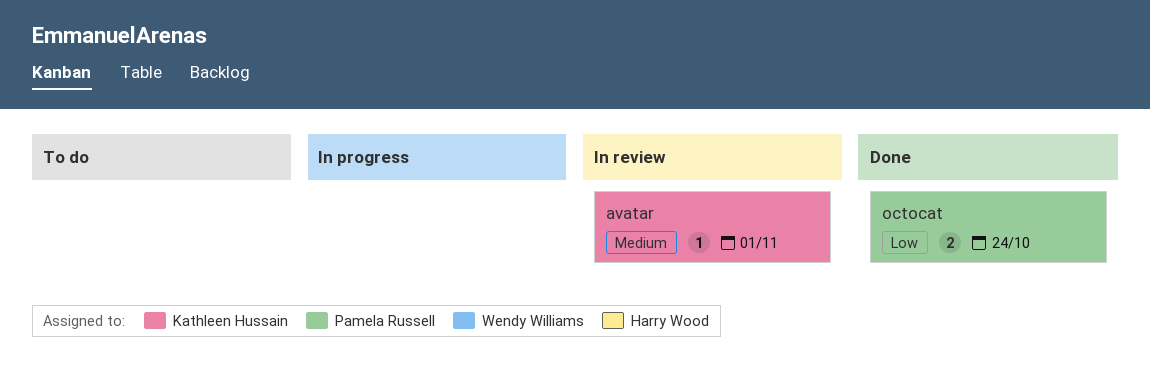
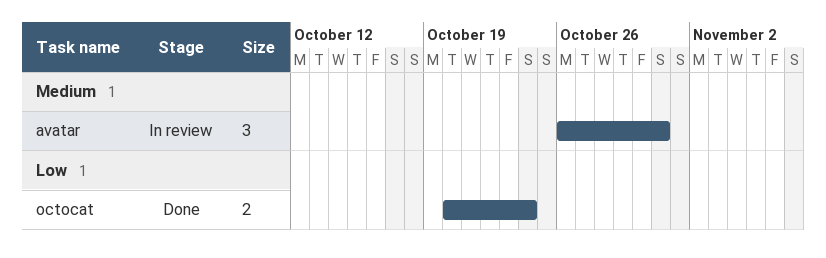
avatar, estimate: 1 -> 3
avatar, due: Nov 1 -> Oct 31

